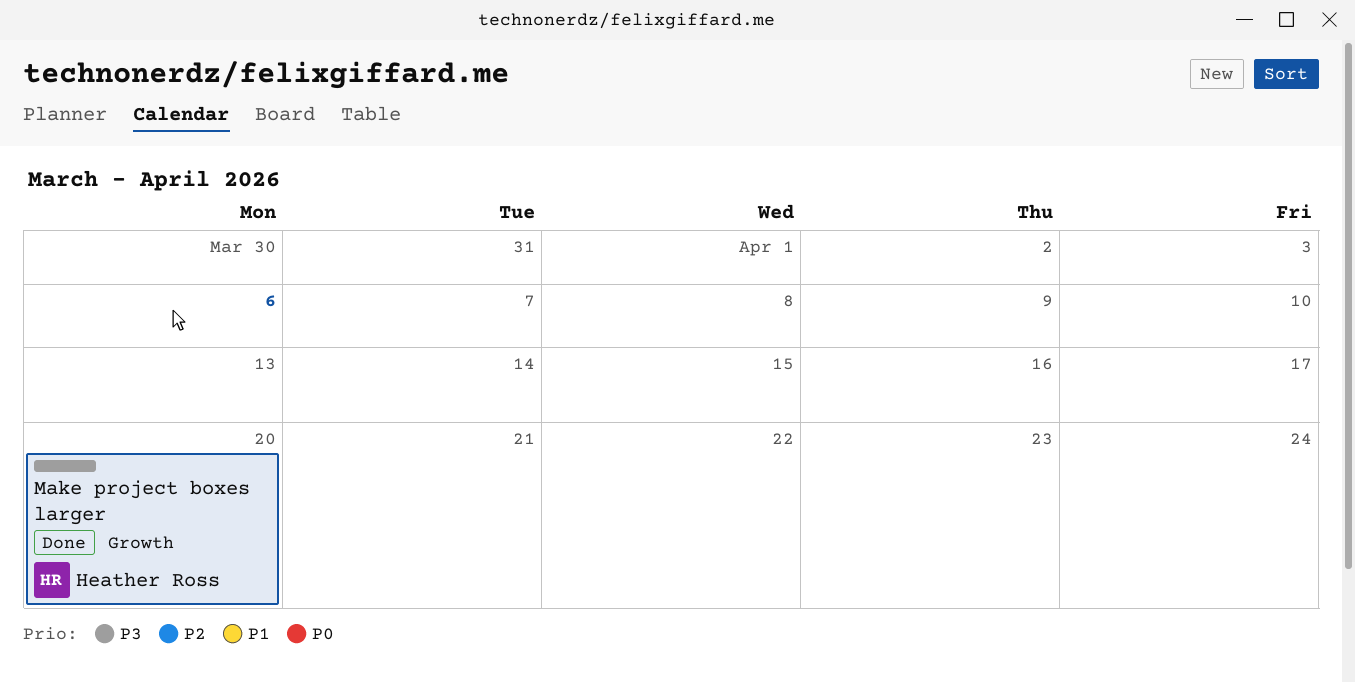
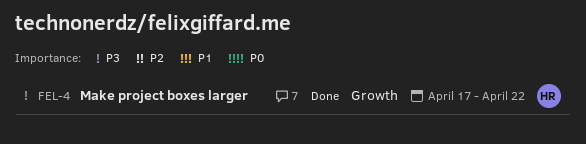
Make project boxes larger, due: Apr 20 -> Apr 22

